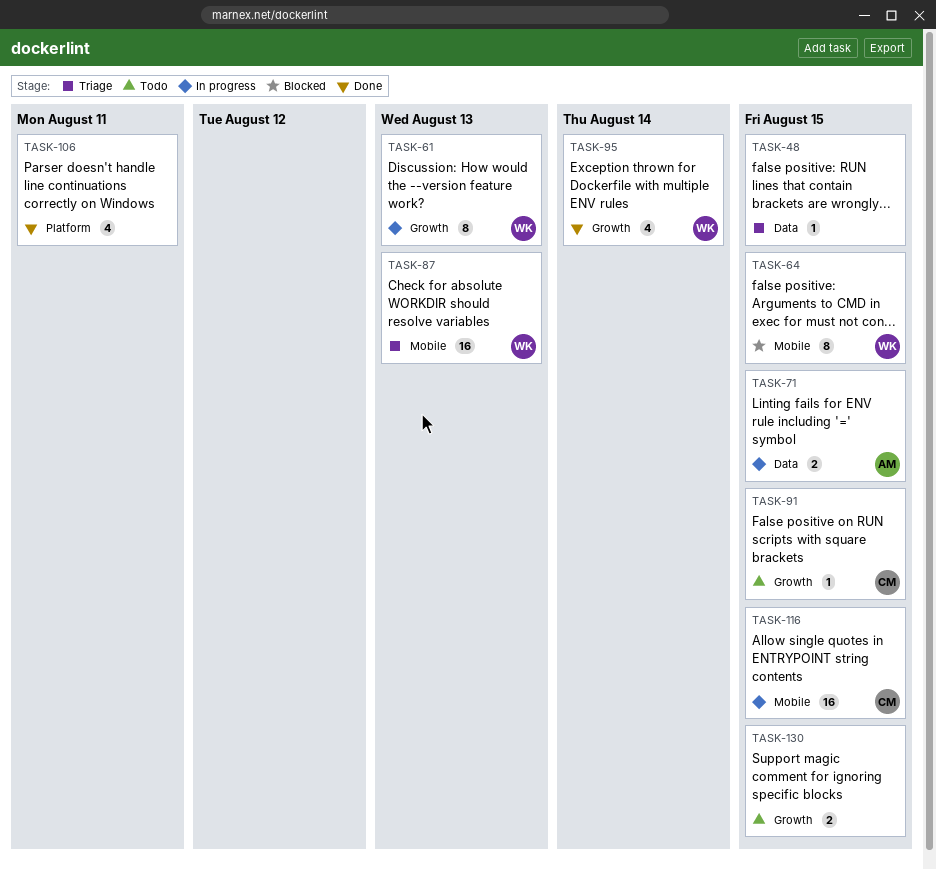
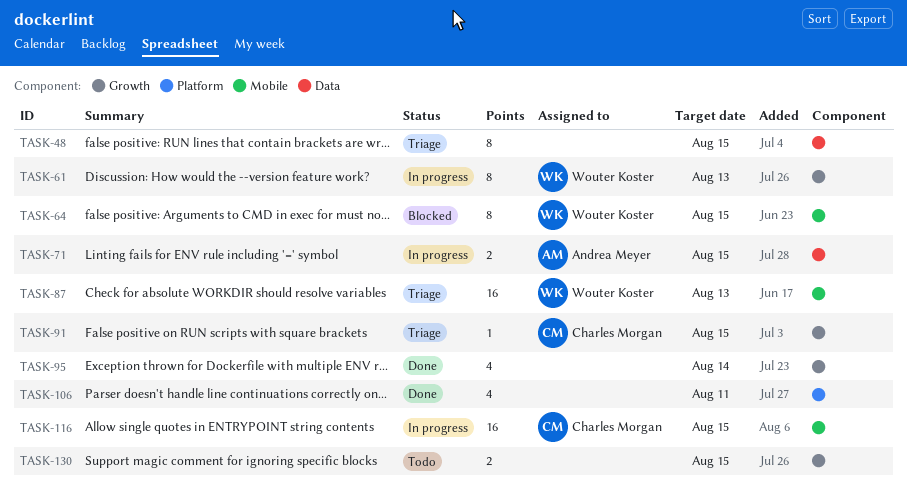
TASK-48, estimate: 1 -> 8
TASK-91, status: Todo -> Triage
TASK-95, owner: Wouter Koster -> none

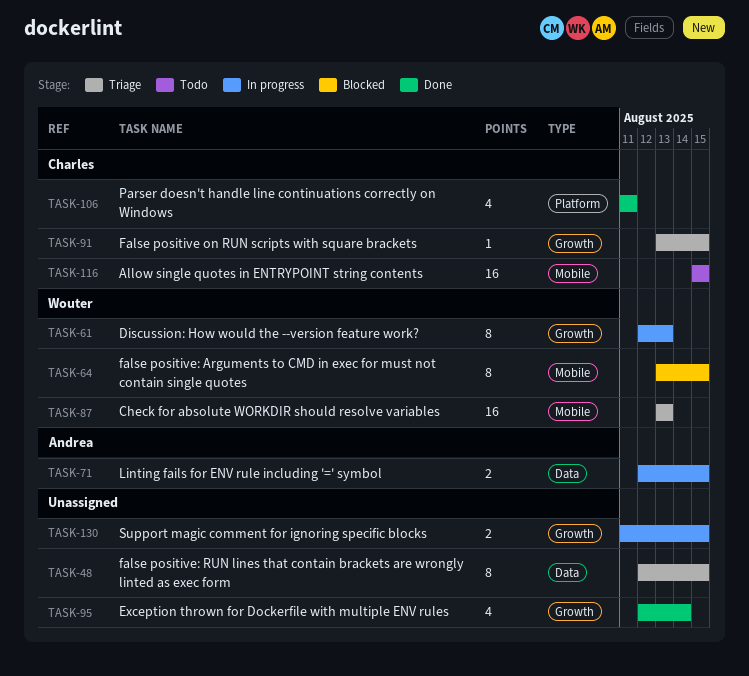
TASK-106, owner: none -> Charles Morgan
TASK-116, status: In progress -> Todo
TASK-130, status: Todo -> In progress

